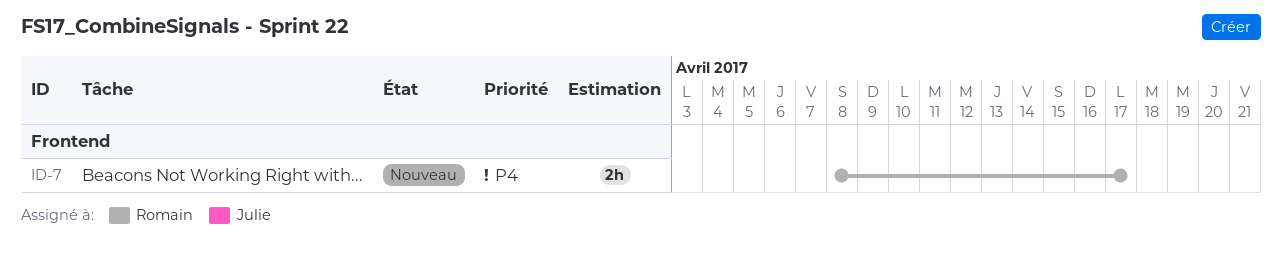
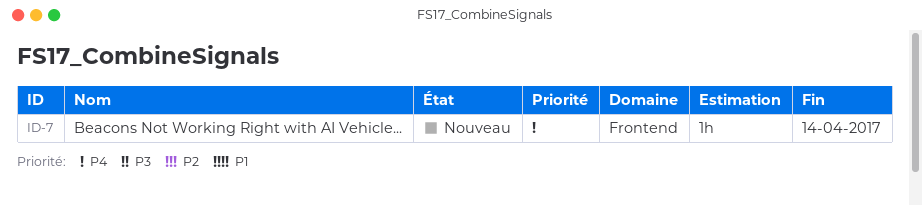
ID-7, estimate: 2h -> 1h
ID-7, due: Apr 17 -> Apr 14

